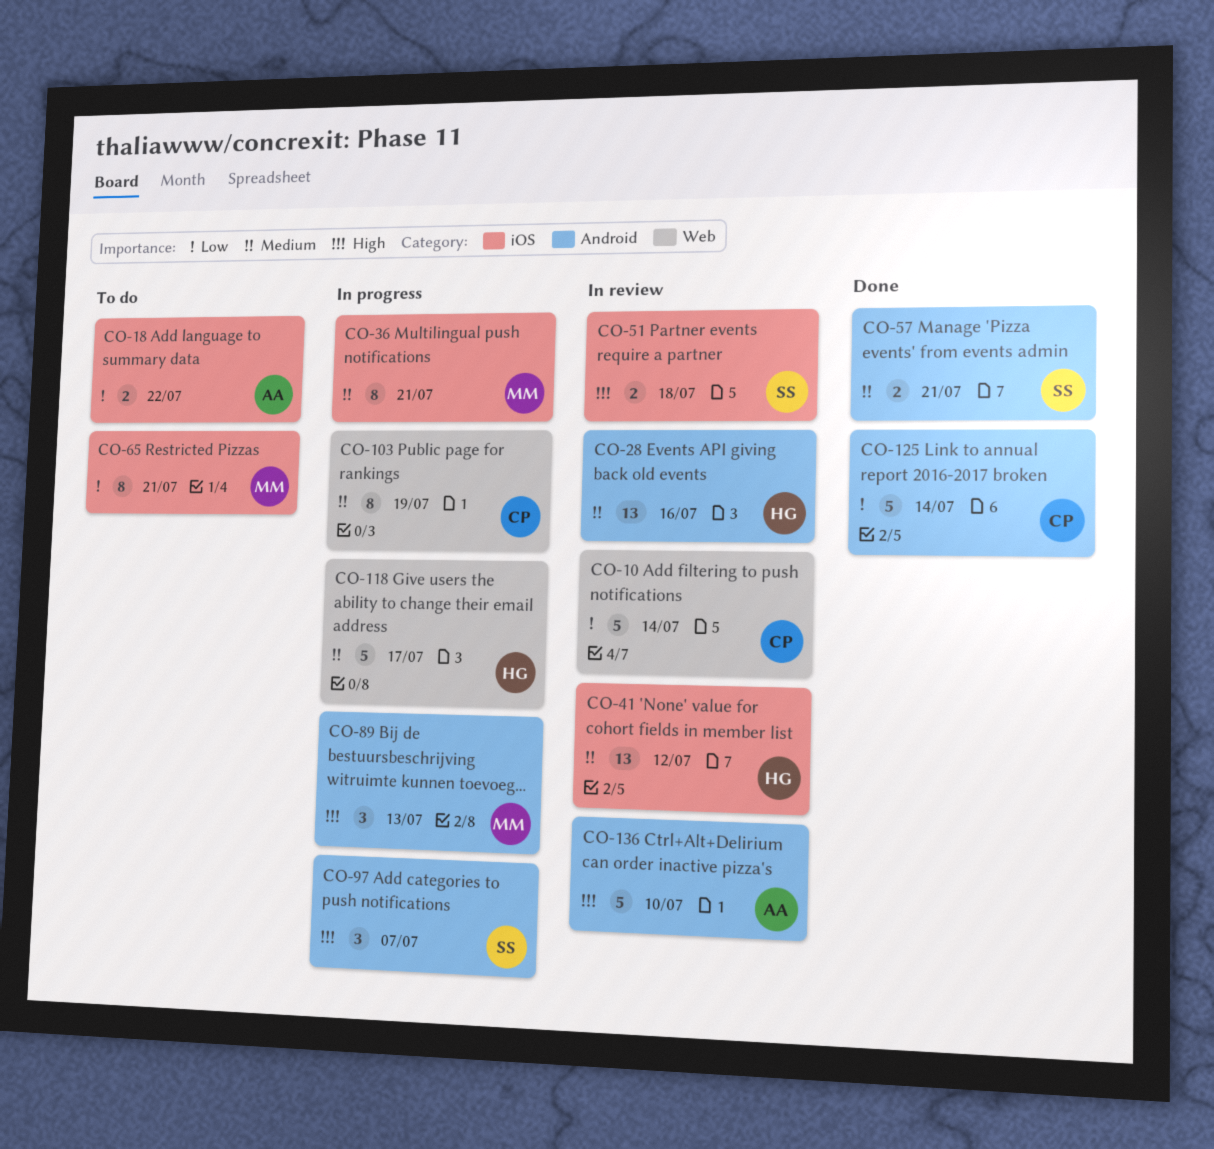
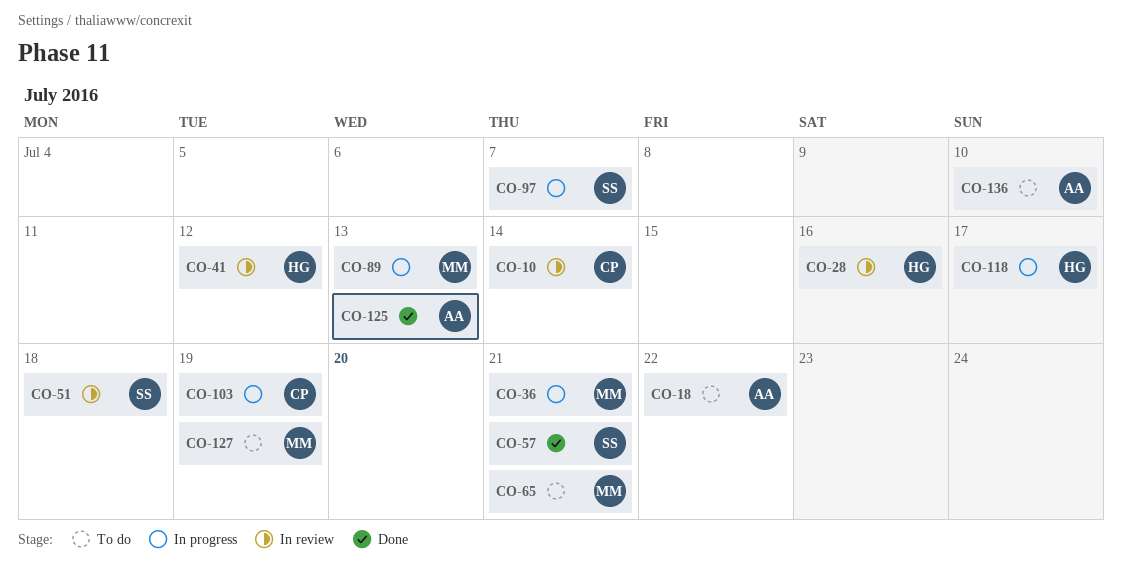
CO-125, owner: CP -> AA
CO-125, due: Jul 14 -> Jul 13
CO-127: none -> present
CO-136, status: In review -> To do

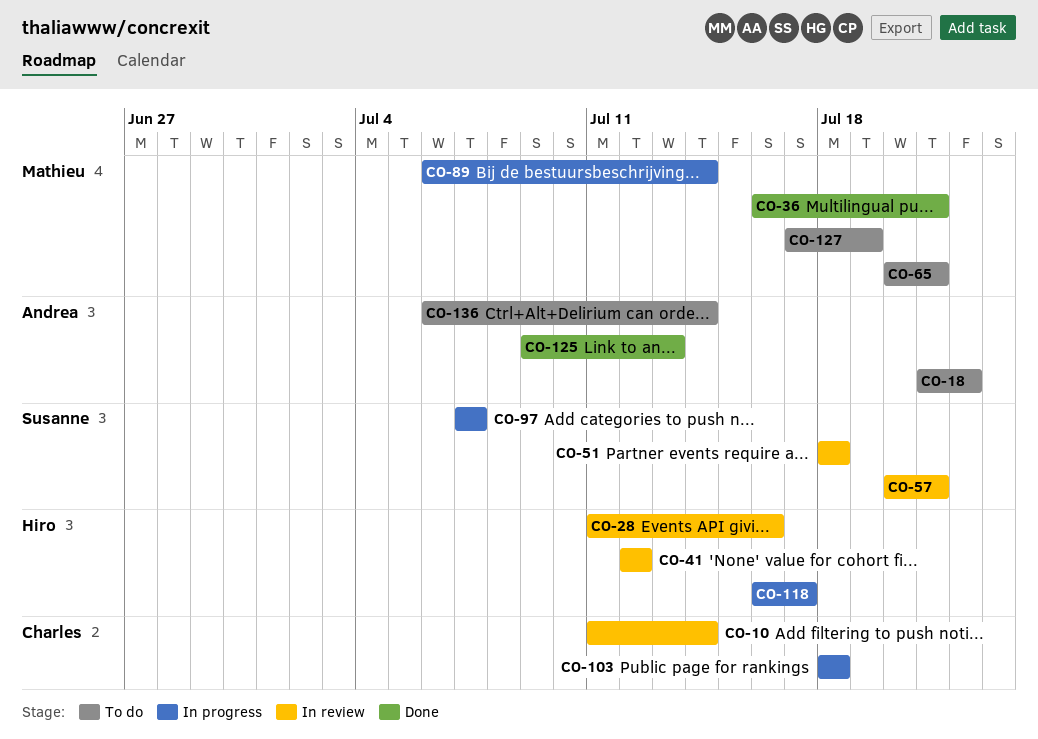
CO-36, status: In progress -> Done
CO-57, status: Done -> In review
CO-89, due: Jul 13 -> Jul 14
CO-103, due: Jul 19 -> Jul 18
CO-136, due: Jul 10 -> Jul 14

